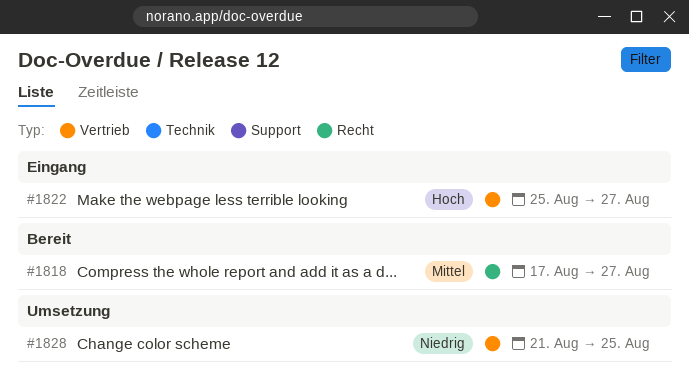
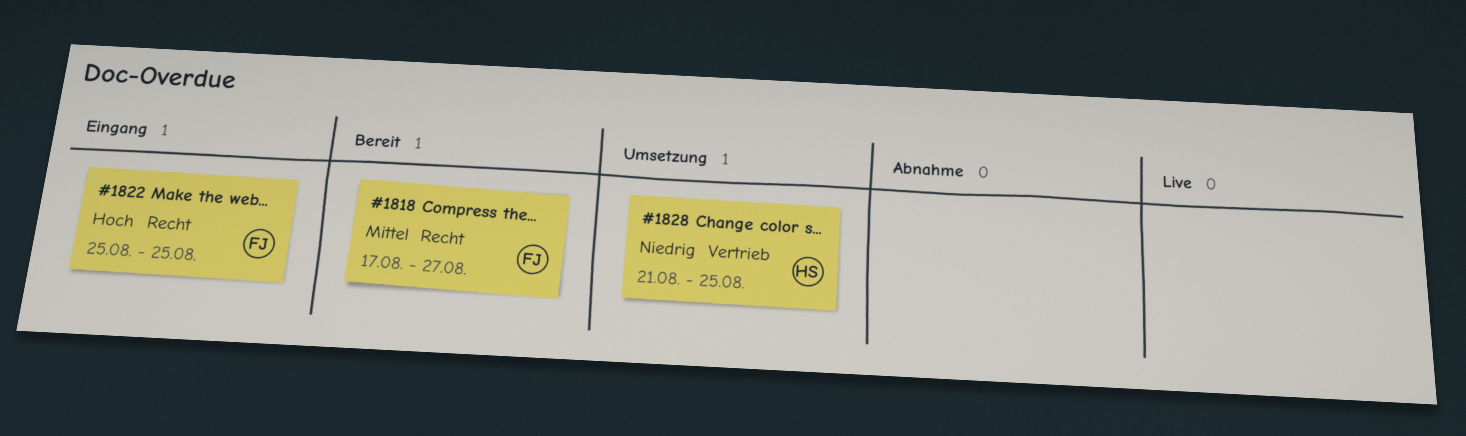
#1822, label: Vertrieb -> Recht
#1822, due: Aug 27 -> Aug 25

